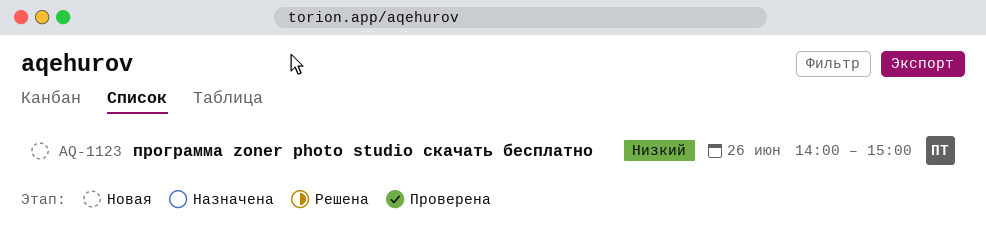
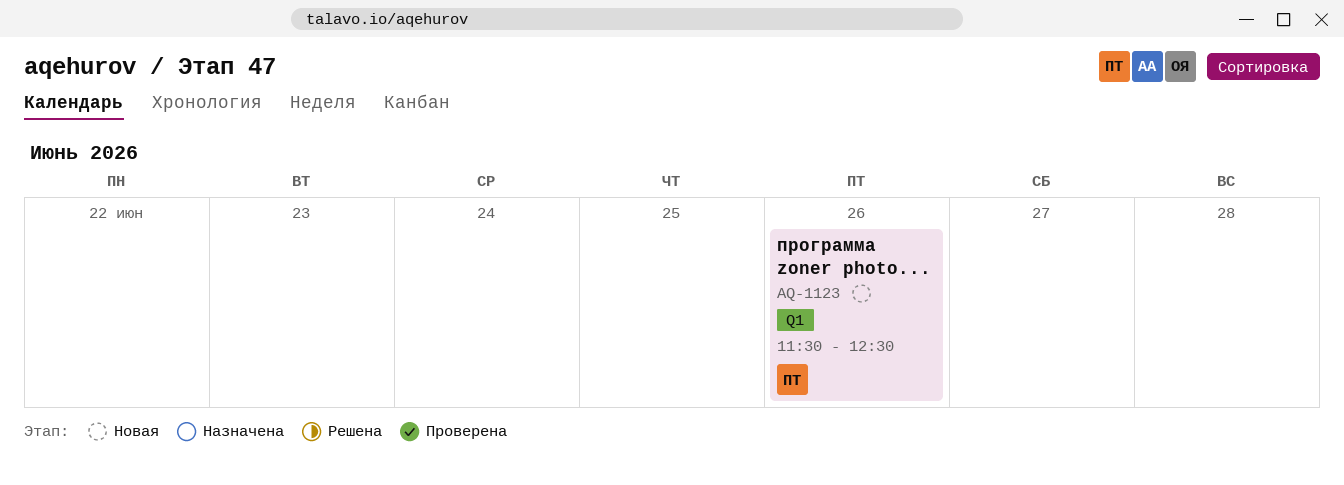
AQ-1123, begins: 14:00 -> 11:30
AQ-1123, ends: 15:00 -> 12:30

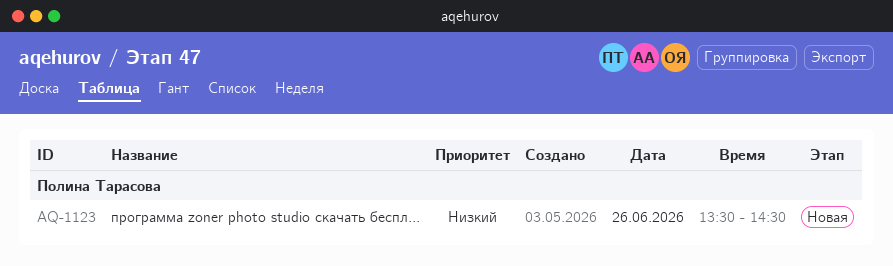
AQ-1123, begins: 11:30 -> 13:30
AQ-1123, ends: 12:30 -> 14:30

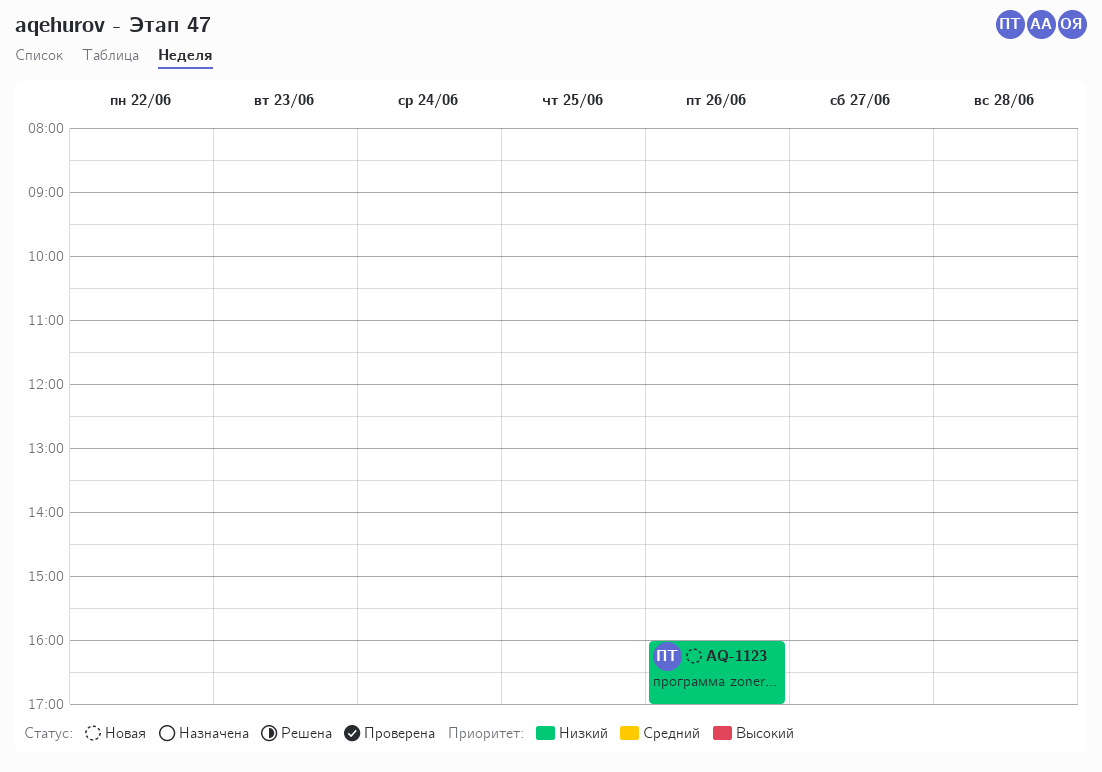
AQ-1123, begins: 13:30 -> 16:00
AQ-1123, ends: 14:30 -> 17:00

